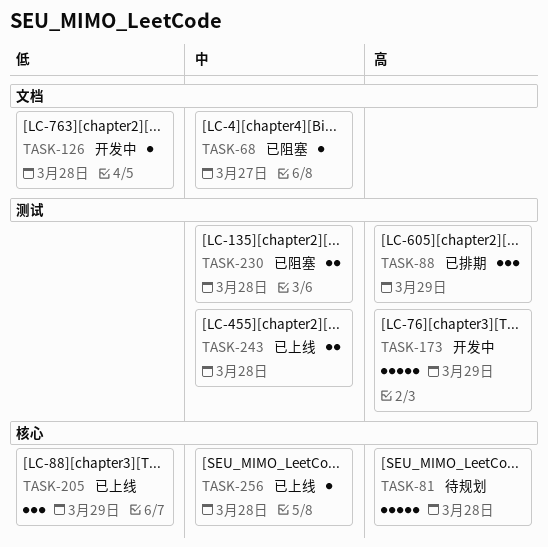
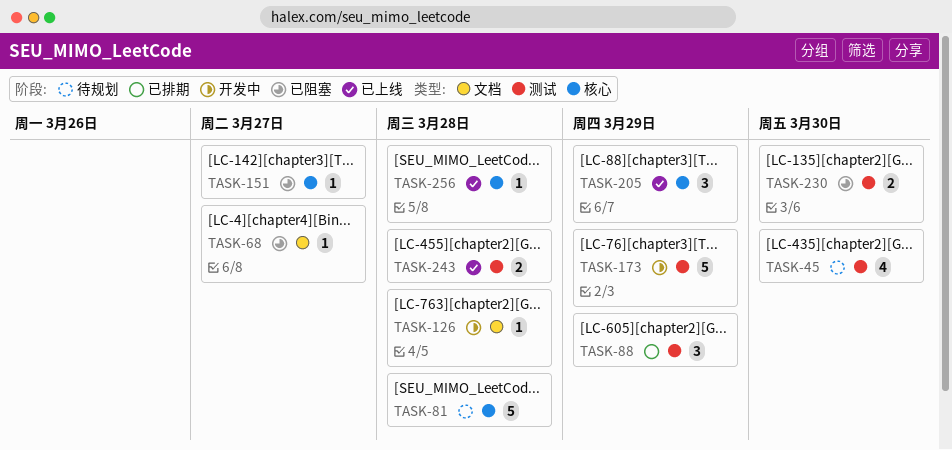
TASK-45: none -> present
TASK-151: none -> present
TASK-230, due: Mar 28 -> Mar 30

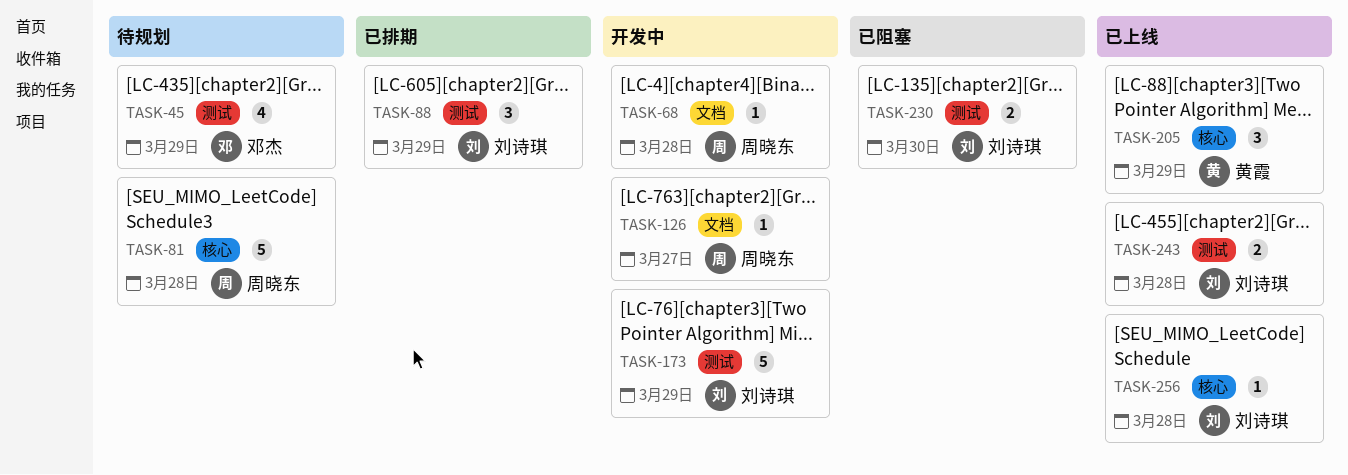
TASK-45, due: Mar 30 -> Mar 29
TASK-68, status: 已阻塞 -> 开发中
TASK-68, due: Mar 27 -> Mar 28
TASK-126, due: Mar 28 -> Mar 27
TASK-151: present -> none

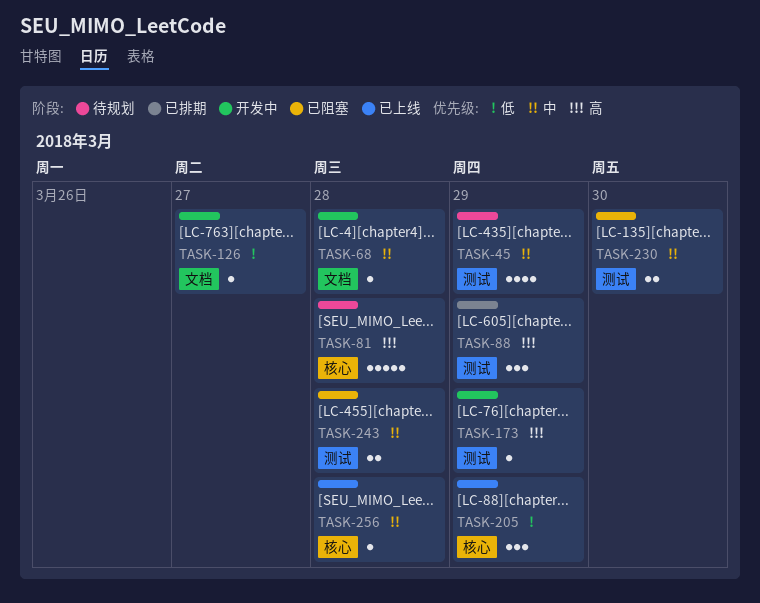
TASK-173, estimate: 5 -> 1
TASK-243, status: 已上线 -> 已阻塞

